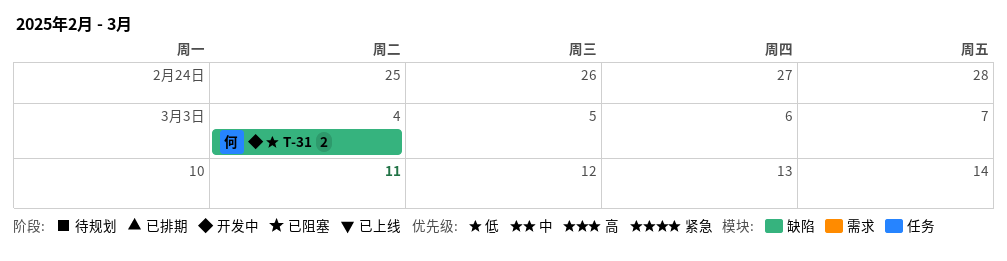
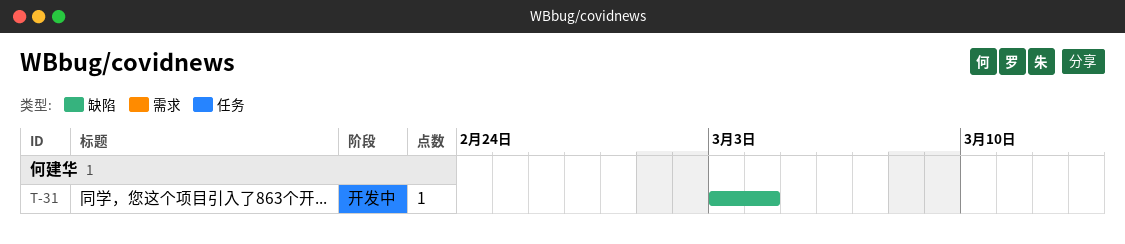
T-31, estimate: 2 -> 1
T-31, start: Mar 4 -> Mar 3

